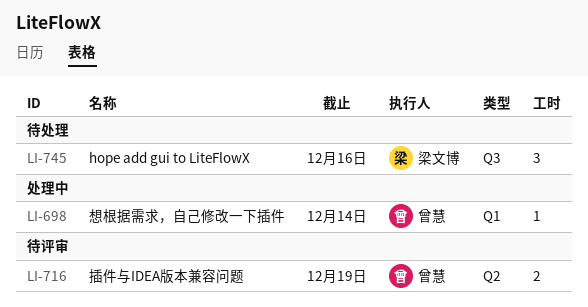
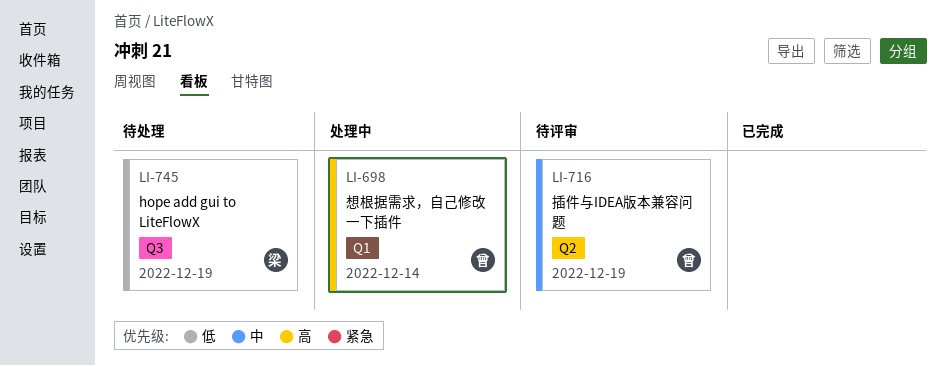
LI-745, due: Dec 16 -> Dec 19

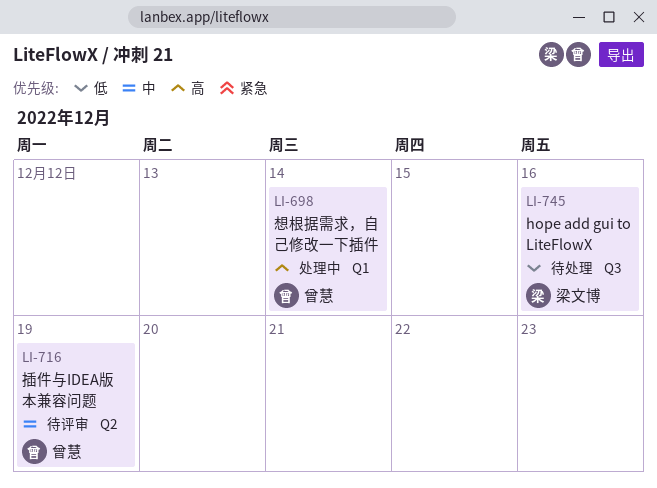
LI-745, due: Dec 19 -> Dec 16

